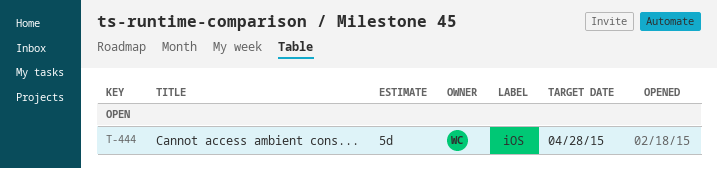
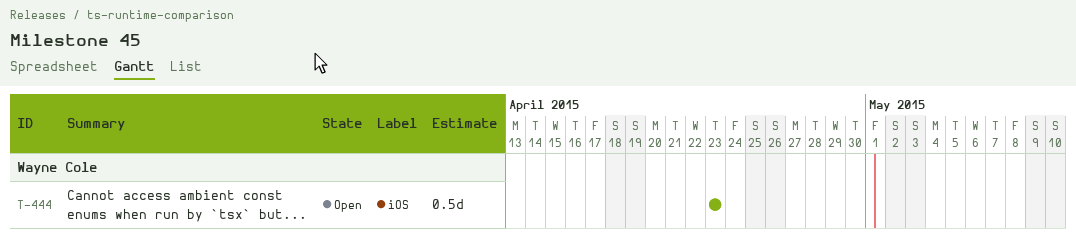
T-444, estimate: 5d -> 0.5d
T-444, due: Apr 28 -> Apr 23

